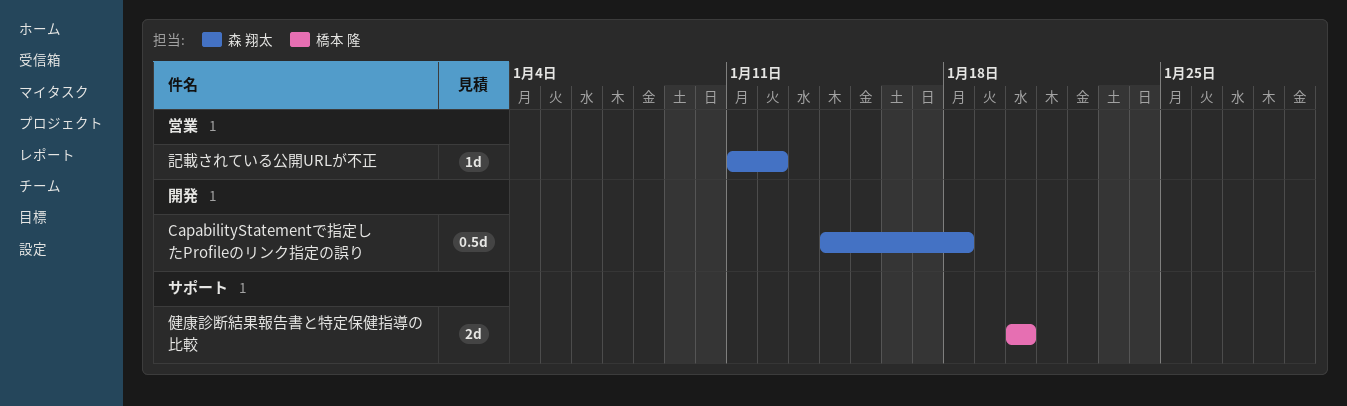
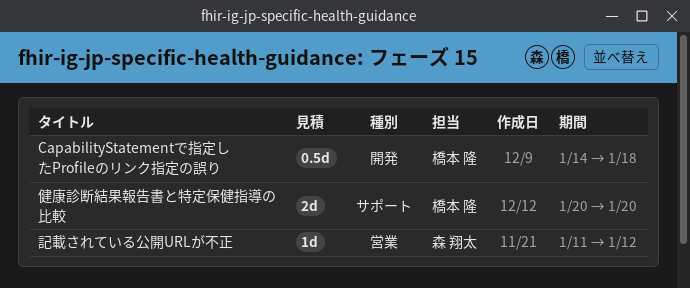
CapabilityStatementで指定したProfileのリンク指定の誤り, owner: 森 翔太 -> 橋本 隆

